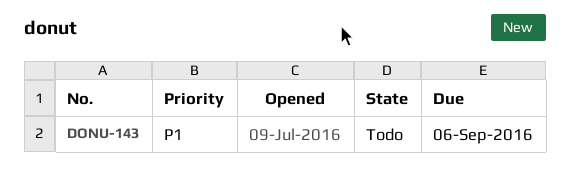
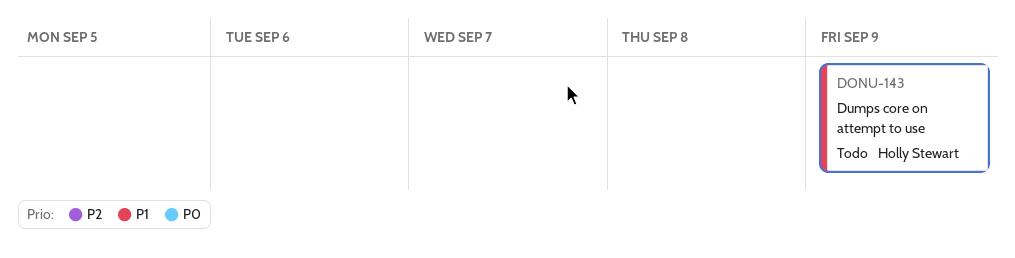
DONU-143, due: Sep 6 -> Sep 9

